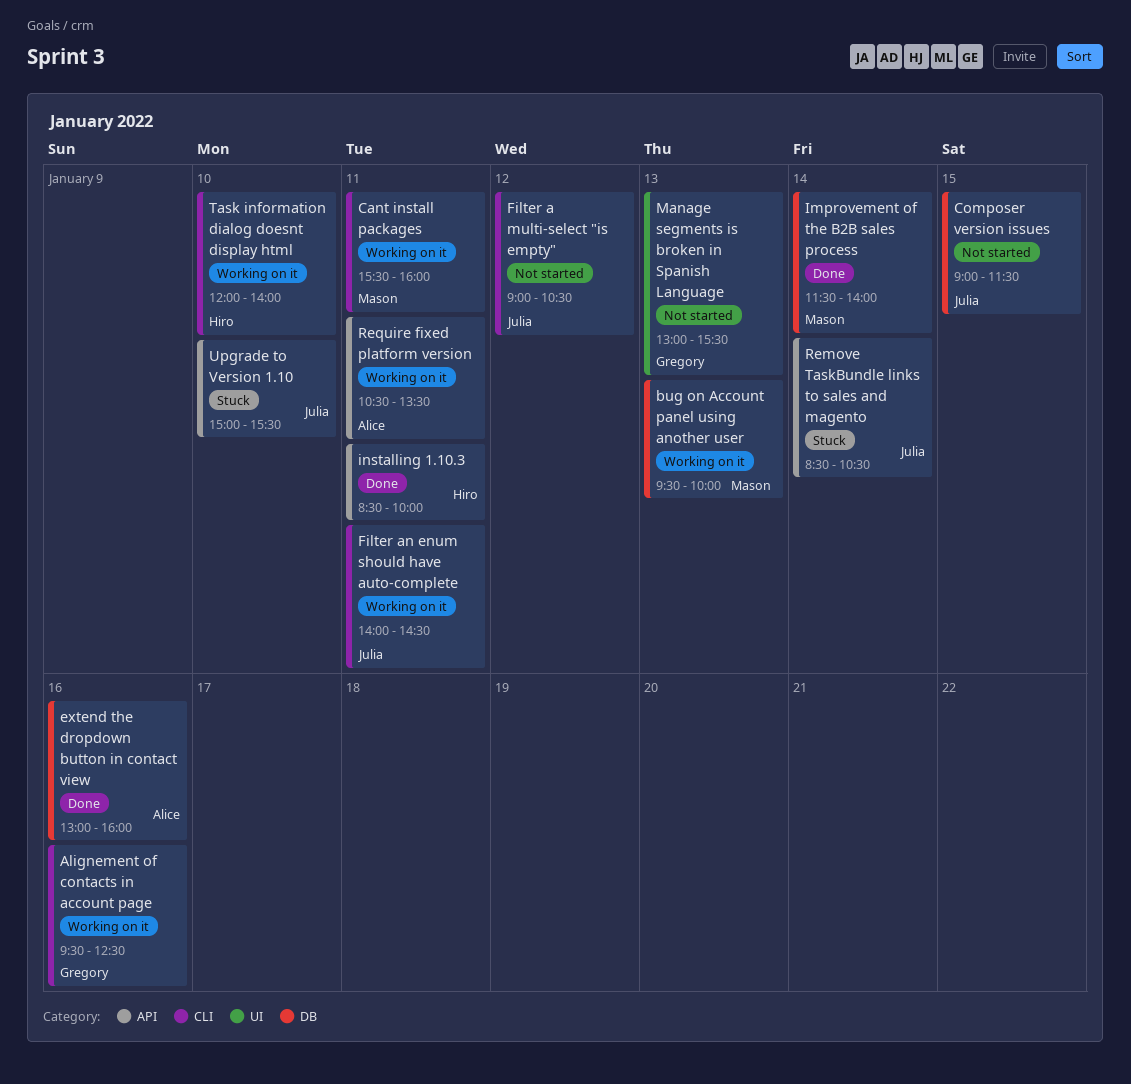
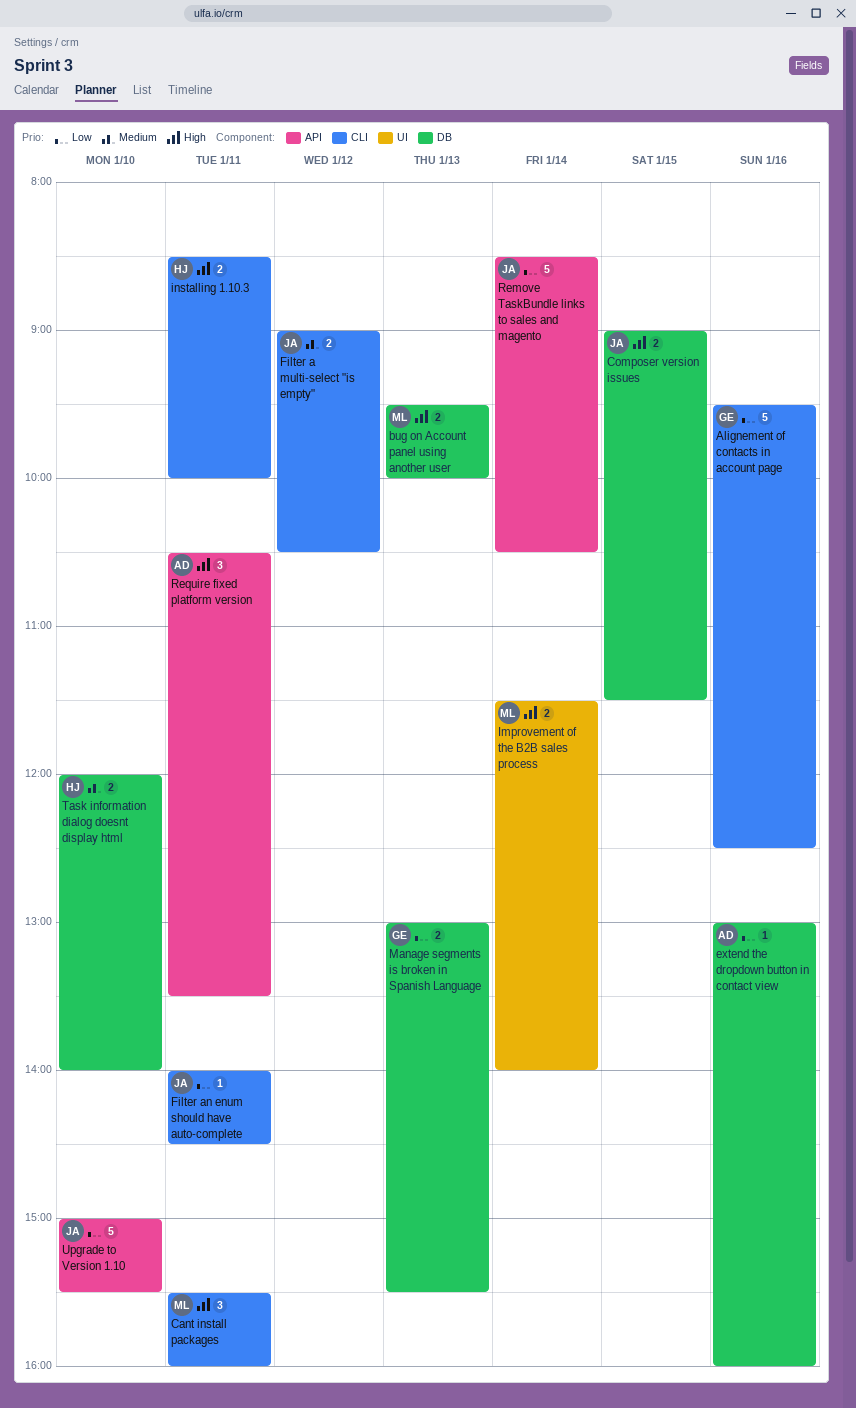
Improvement of the B2B sales process, label: DB -> UI
installing 1.10.3, label: API -> CLI
Manage segments is broken in Spanish Language, label: UI -> DB
Task information dialog doesnt display html, label: CLI -> DB

